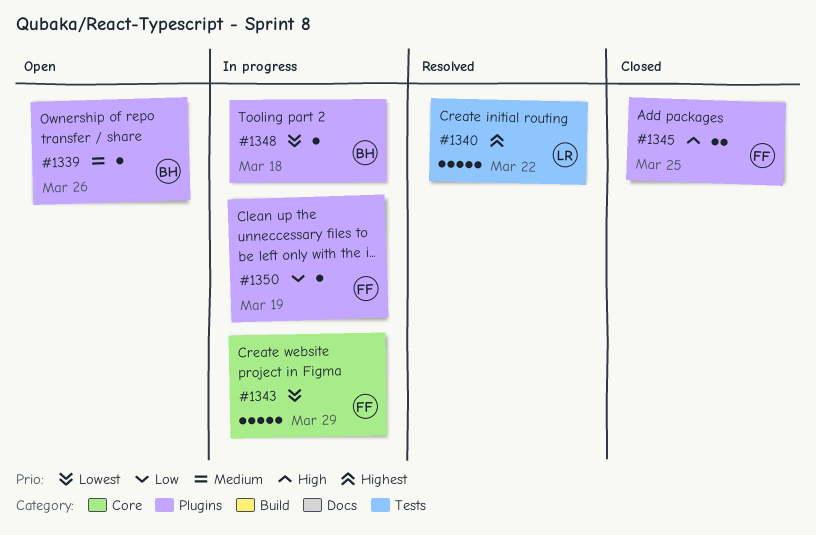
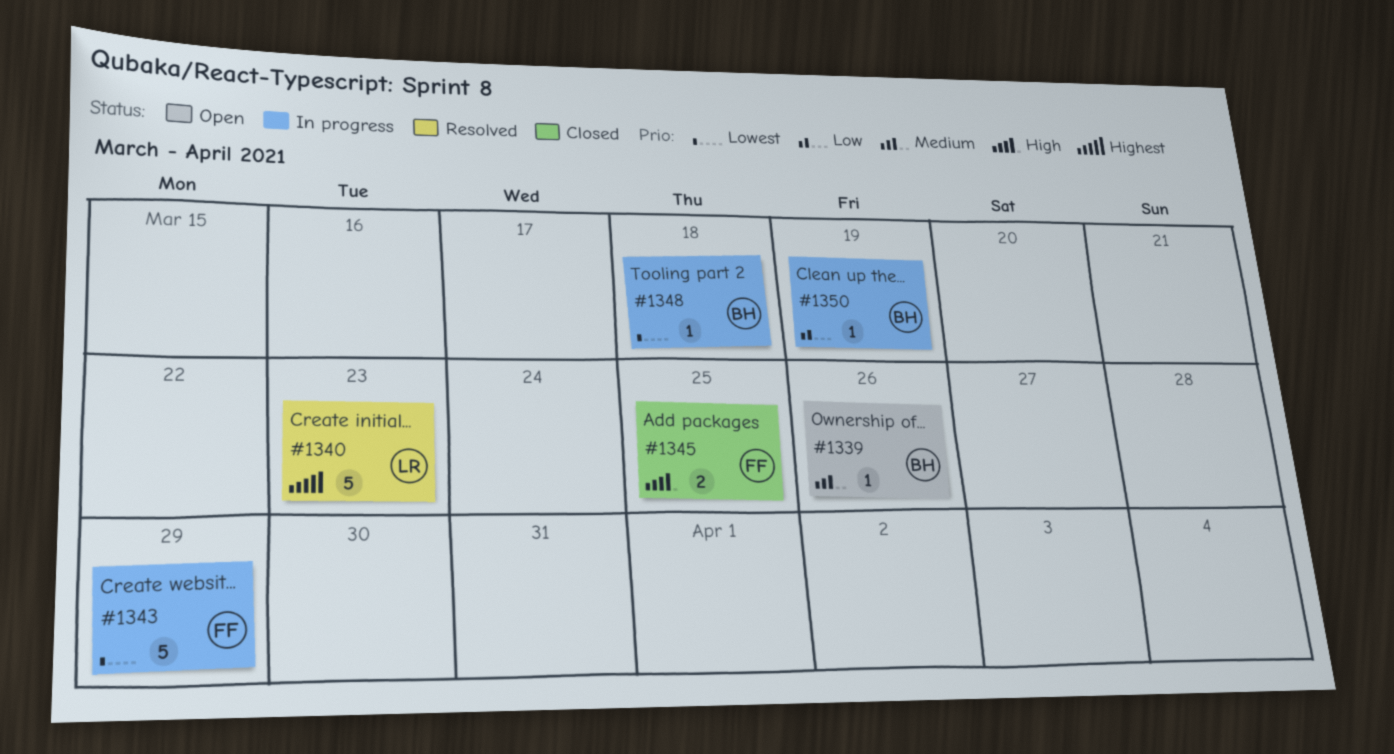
#1340, due: Mar 22 -> Mar 23
#1350, owner: FF -> BH

